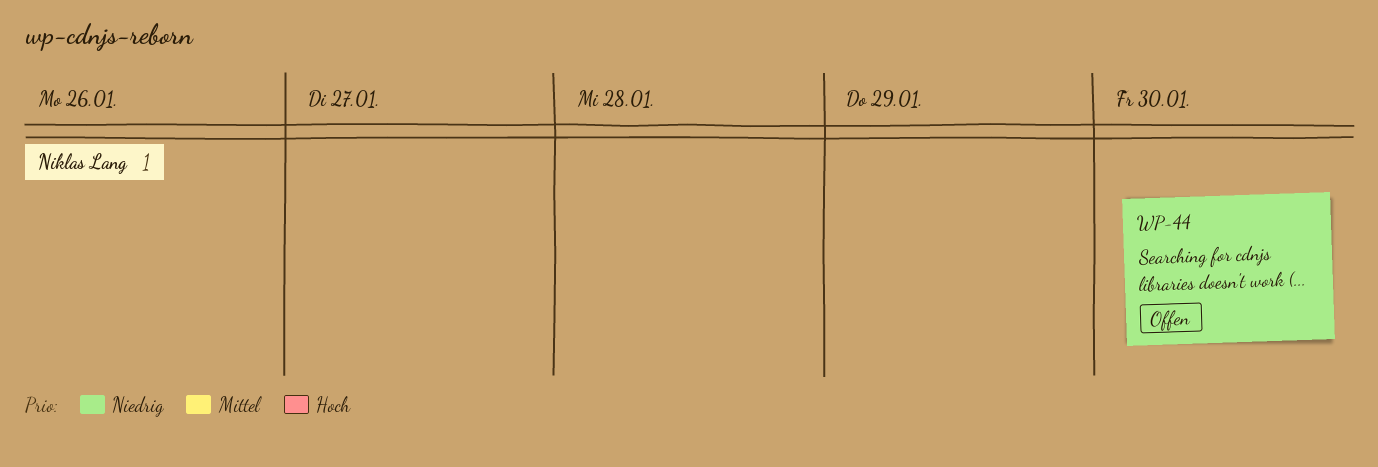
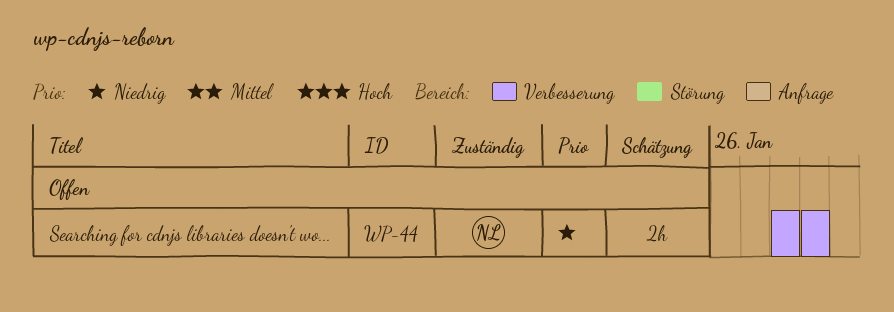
WP-44, due: Jan 30 -> Jan 29

